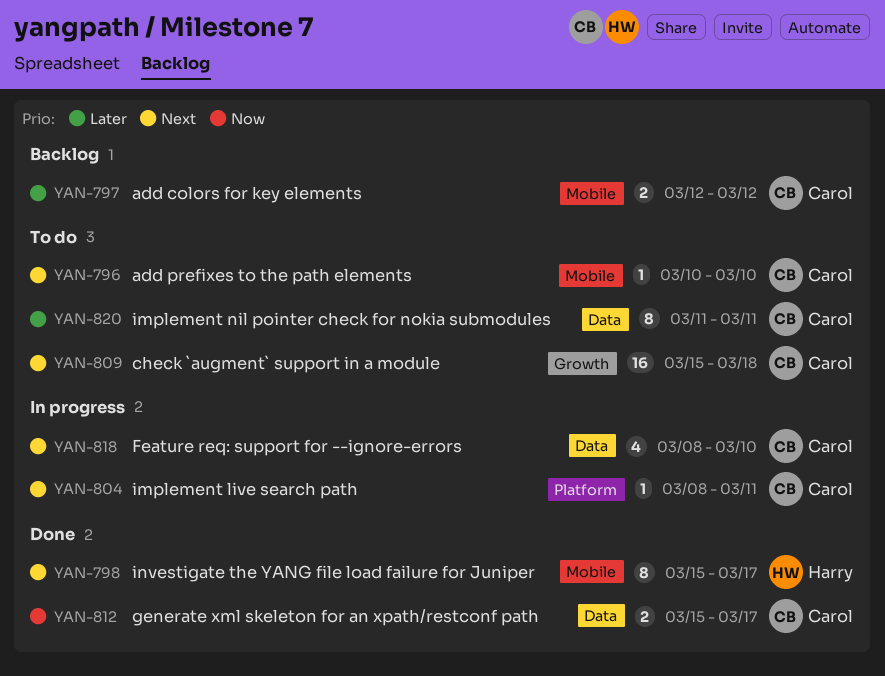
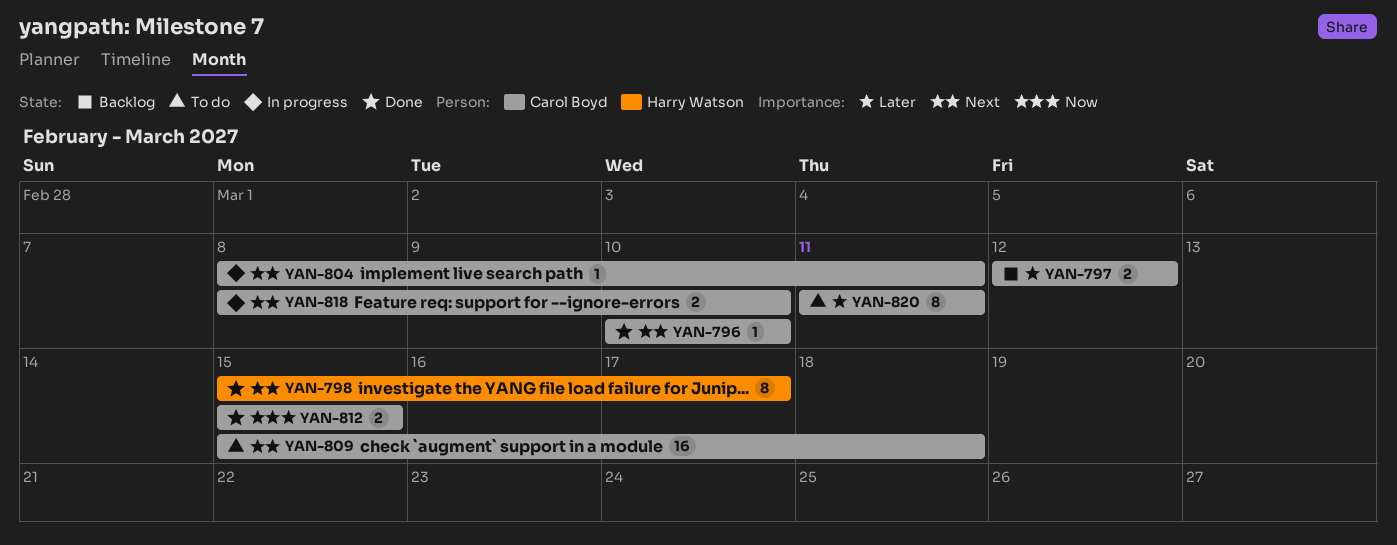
YAN-796, status: To do -> Done
YAN-812, due: Mar 17 -> Mar 15
YAN-818, estimate: 4 -> 2

